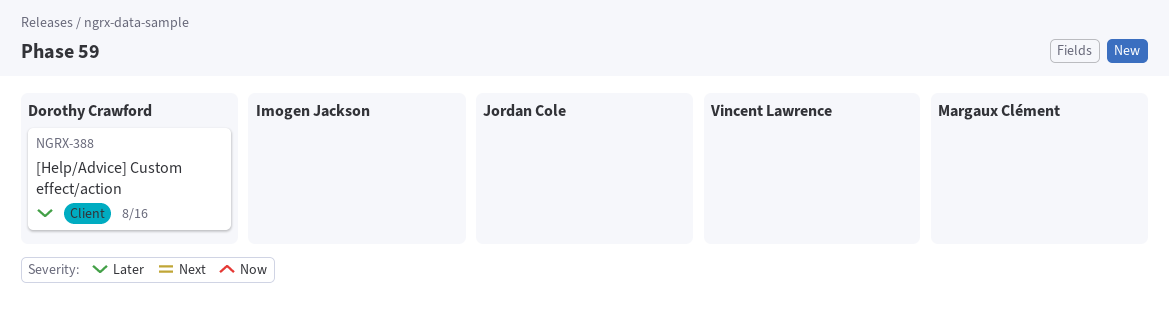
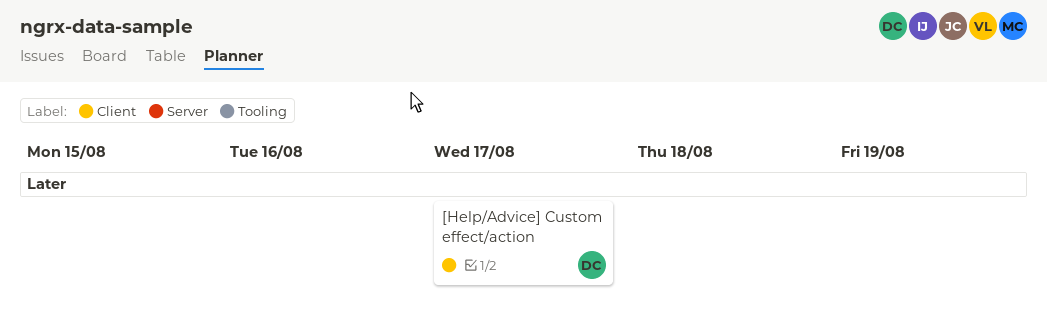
[Help/Advice] Custom effect/action, due: Aug 16 -> Aug 17

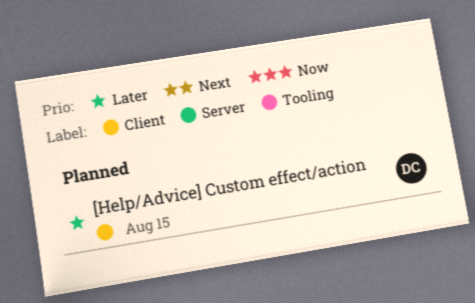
[Help/Advice] Custom effect/action, due: Aug 17 -> Aug 15

